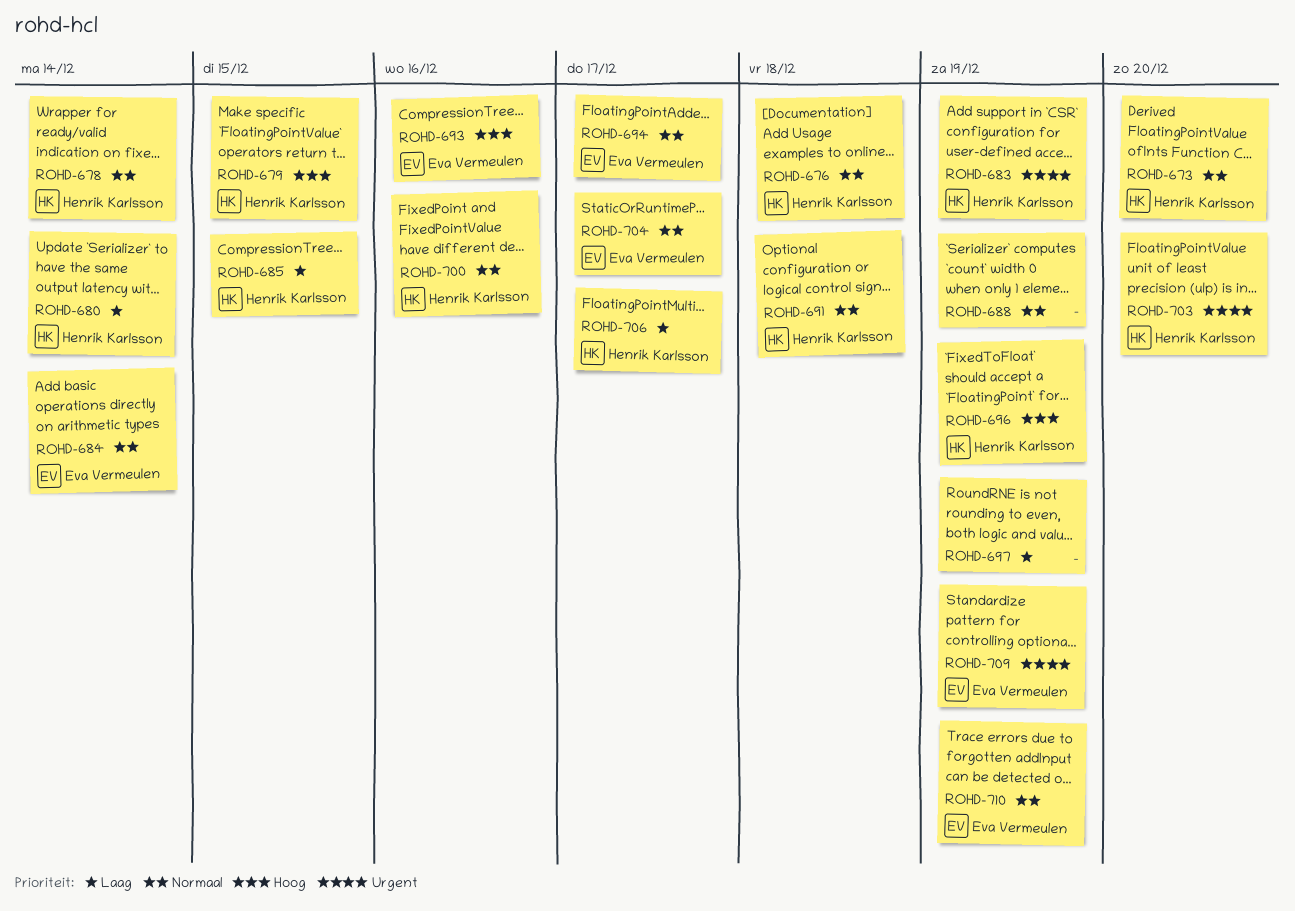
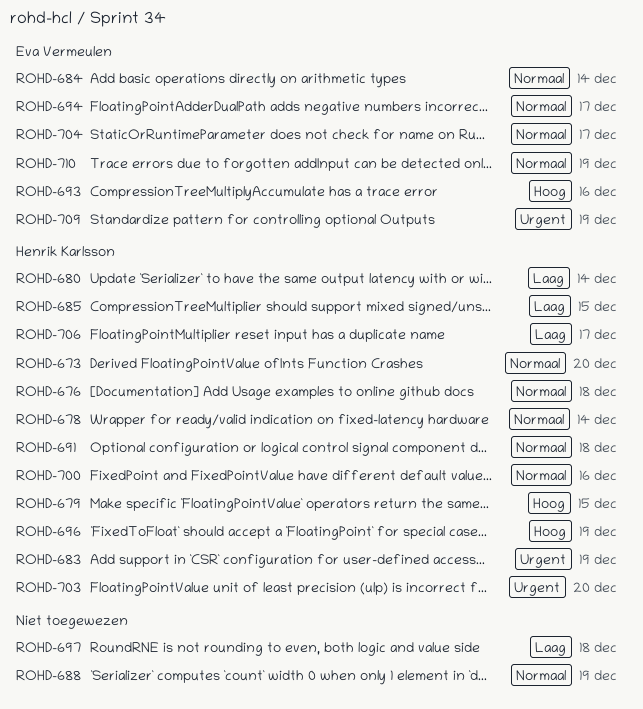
ROHD-697, due: Dec 19 -> Dec 18

